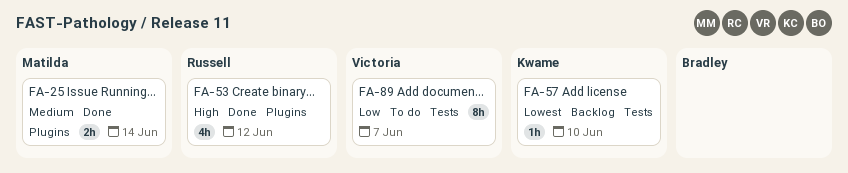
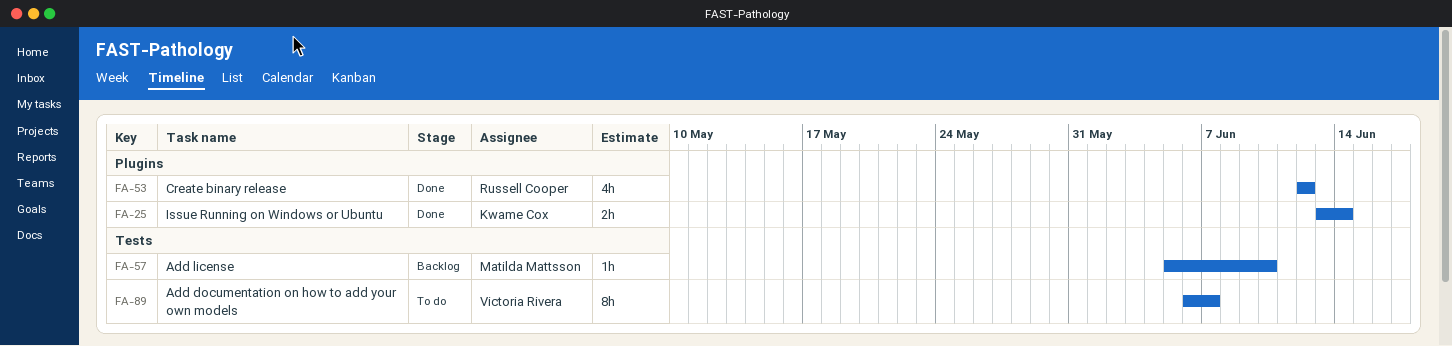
FA-25, owner: Matilda Mattsson -> Kwame Cox
FA-57, owner: Kwame Cox -> Matilda Mattsson

